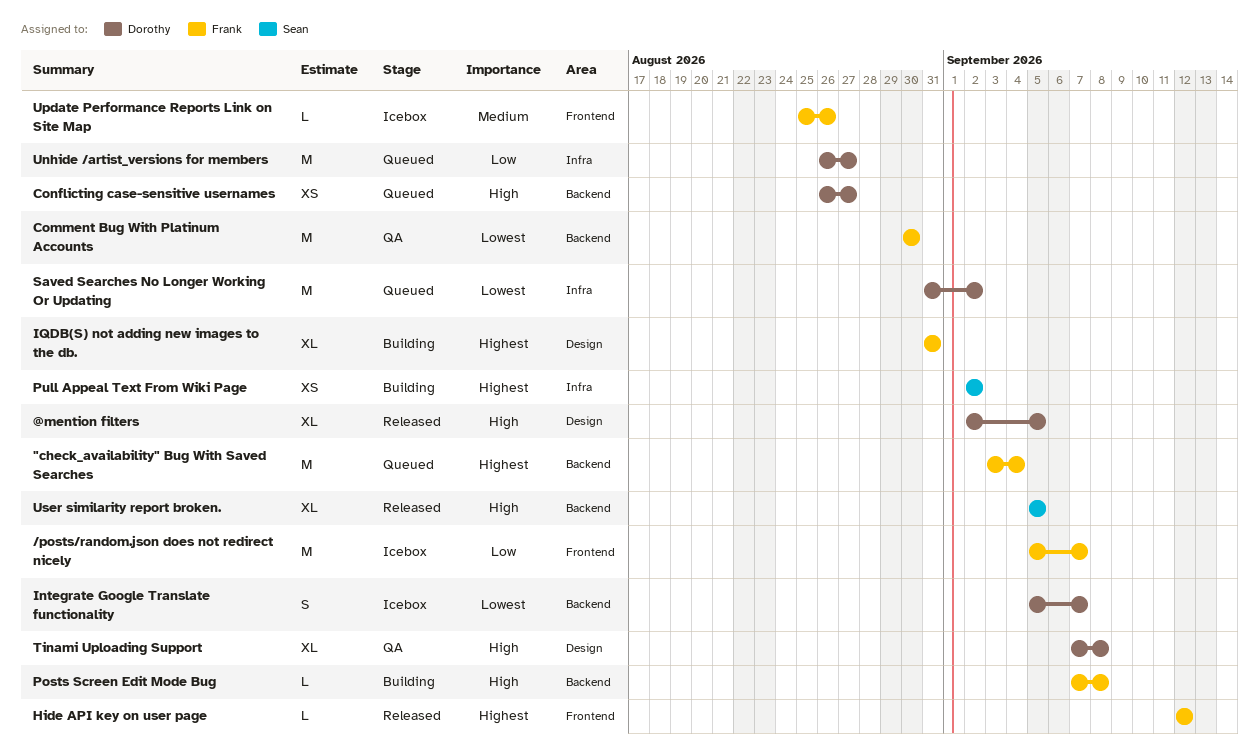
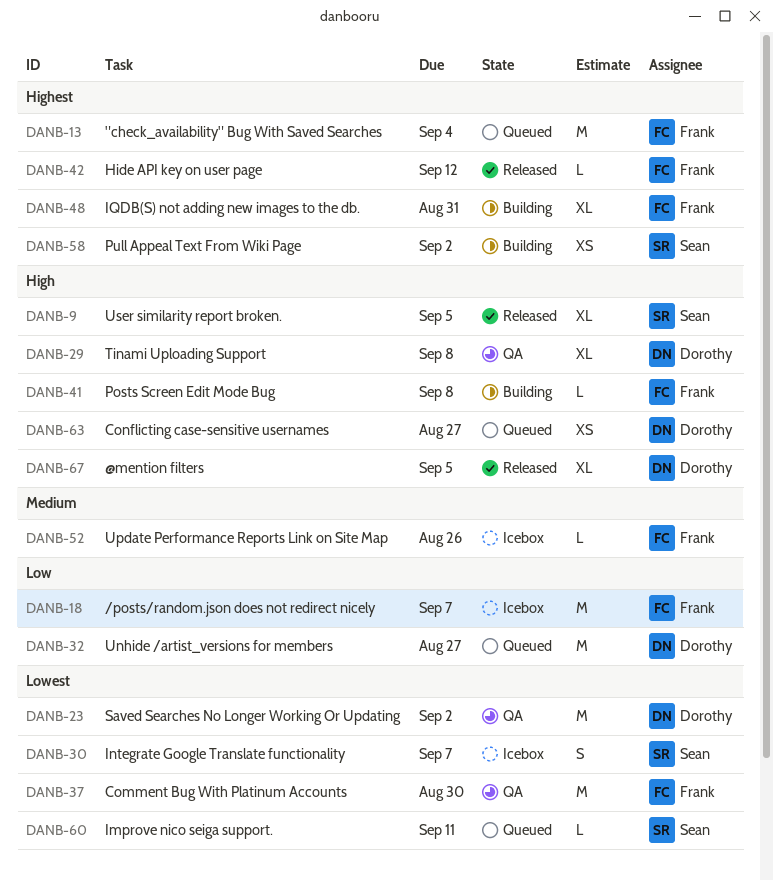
Improve nico seiga support.: none -> present
Integrate Google Translate functionality, owner: Dorothy -> Sean
Saved Searches No Longer Working Or Updating, status: Queued -> QA

